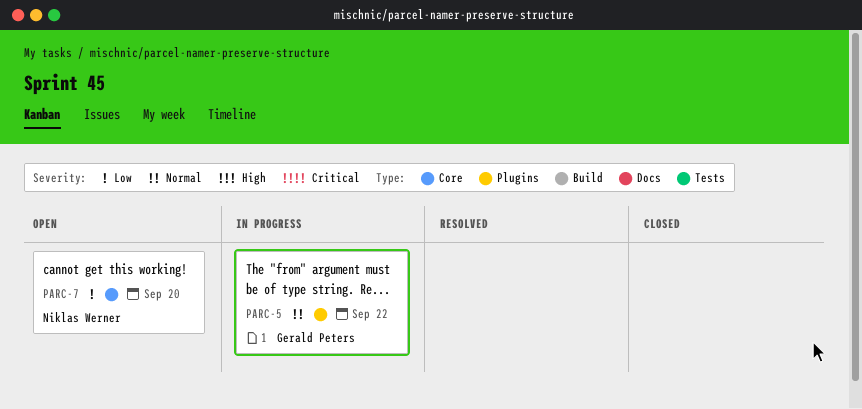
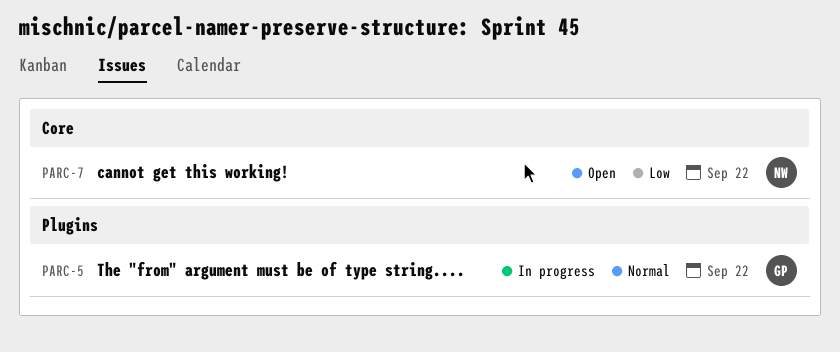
PARC-7, due: Sep 20 -> Sep 22

